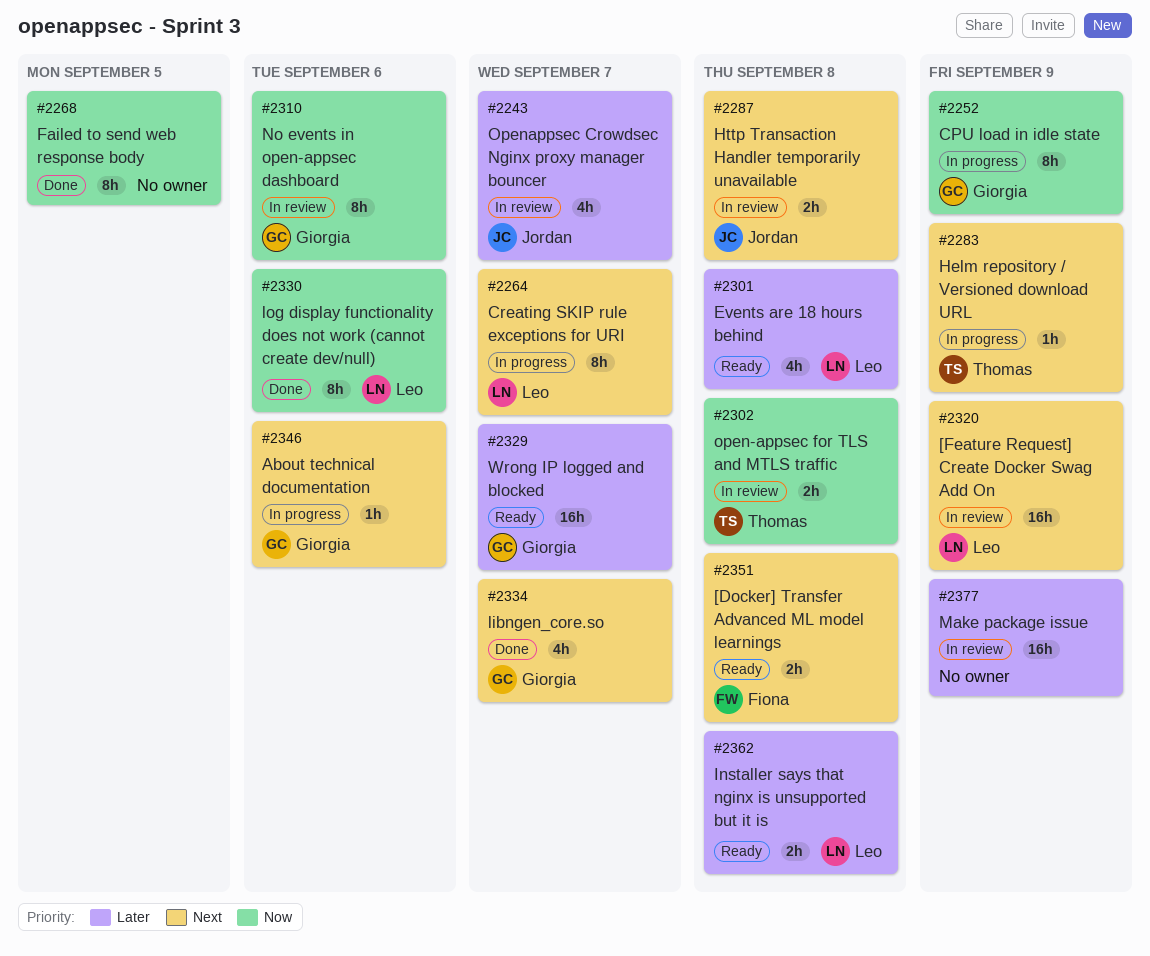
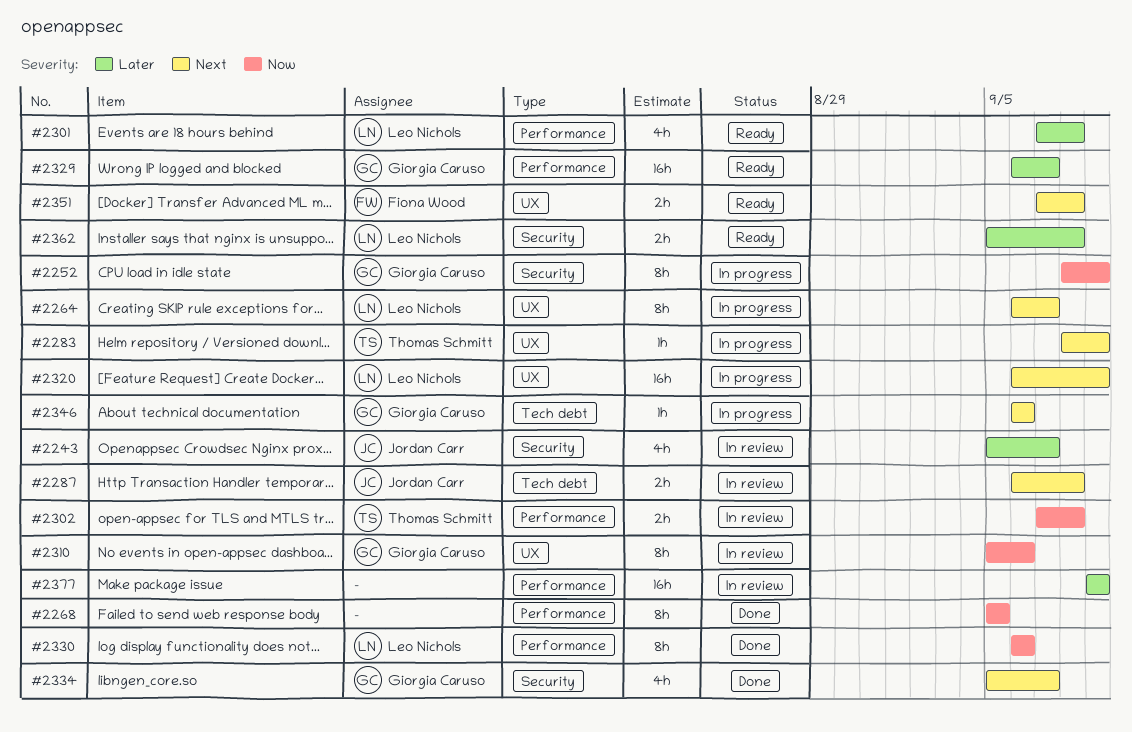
#2320, status: In review -> In progress

